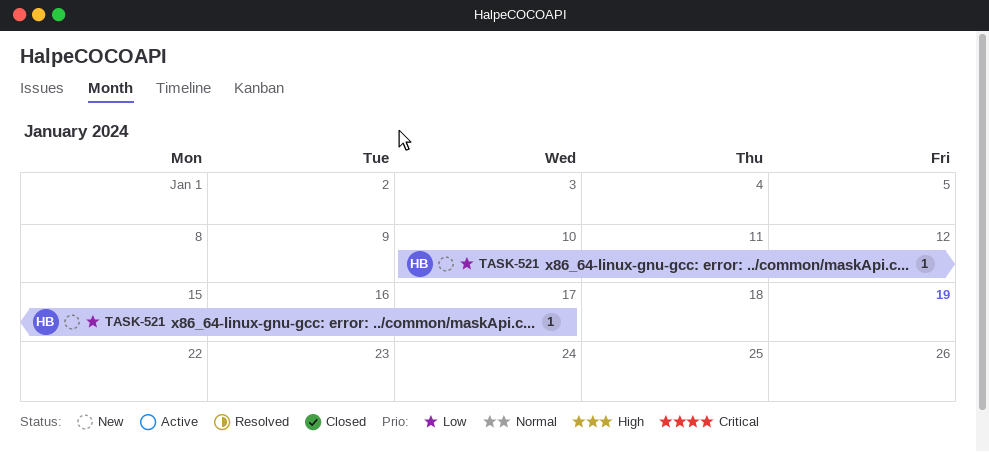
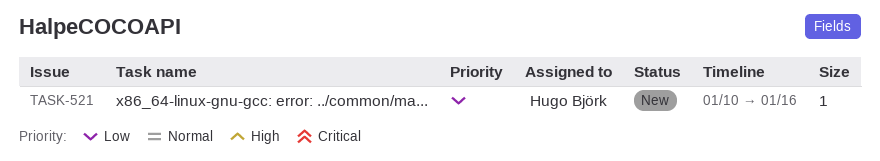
TASK-521, due: Jan 17 -> Jan 16

